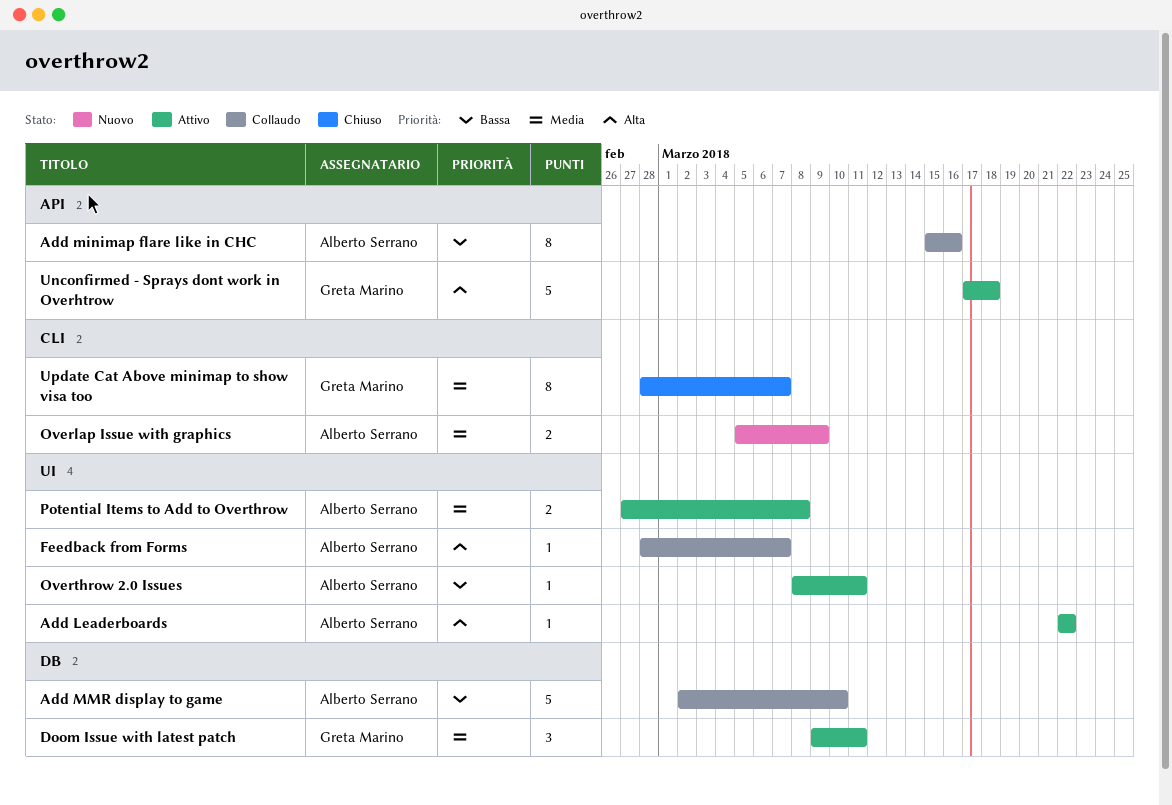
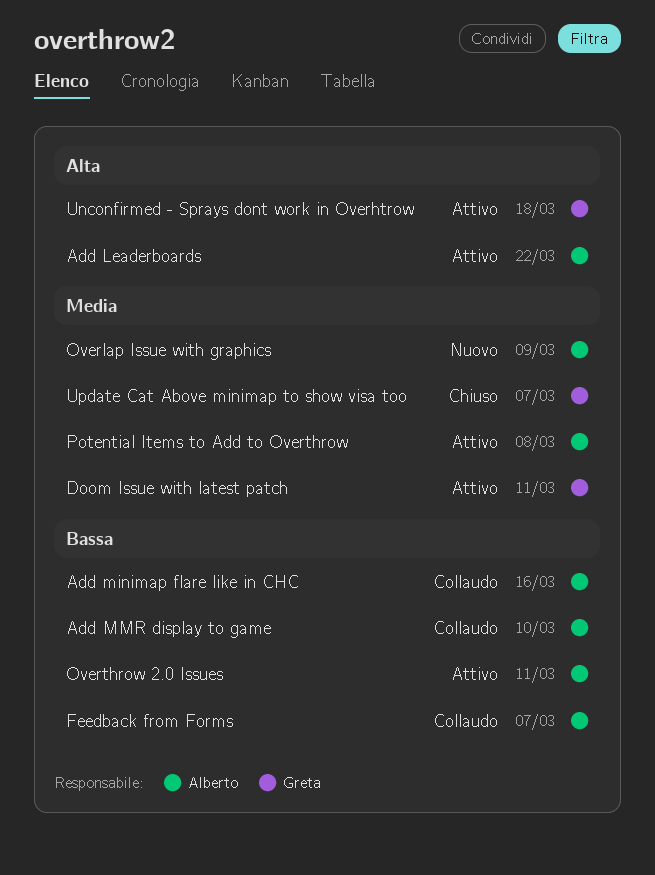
Feedback from Forms, priority: Alta -> Bassa

